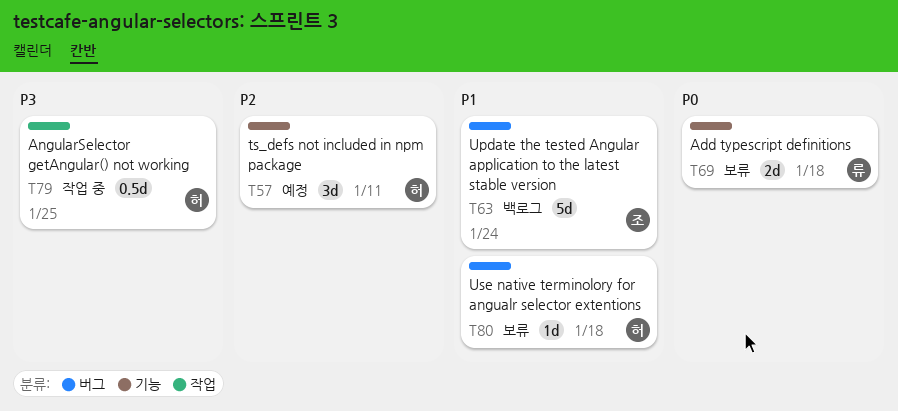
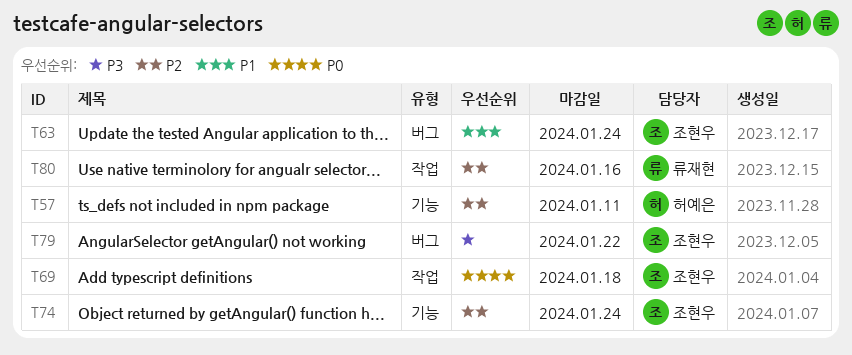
T69, owner: 류재현 -> 조현우
T69, label: 기능 -> 작업
T74: none -> present
T79, owner: 허예은 -> 조현우
T79, label: 작업 -> 버그
T79, due: Jan 25 -> Jan 22
T80, owner: 허예은 -> 류재현
T80, priority: P1 -> P2
T80, label: 버그 -> 작업
T80, due: Jan 18 -> Jan 16

